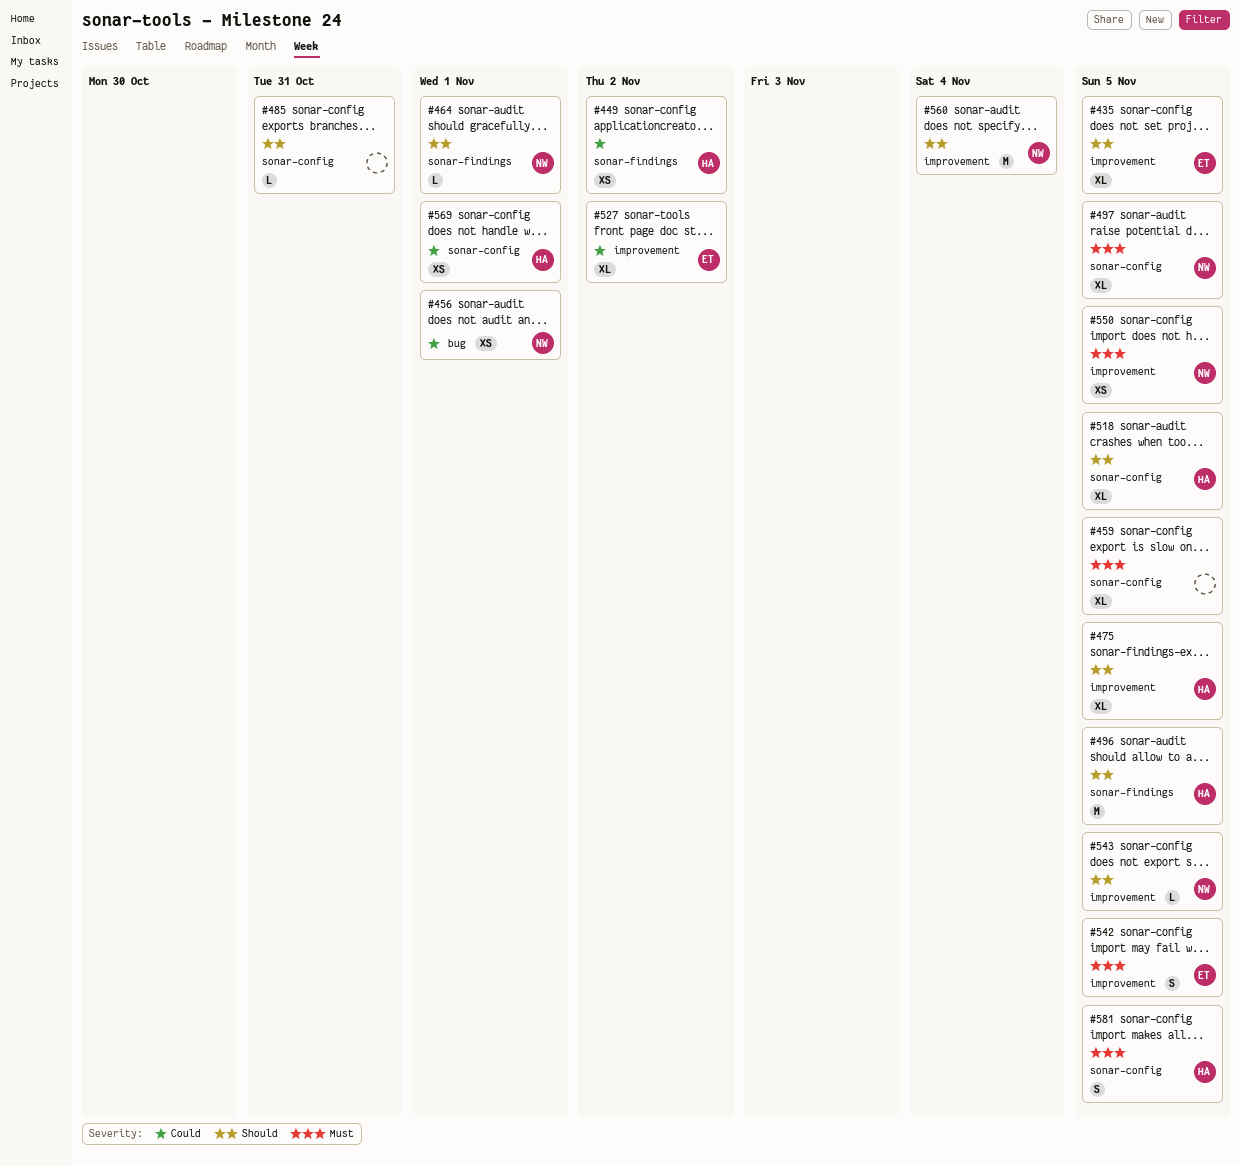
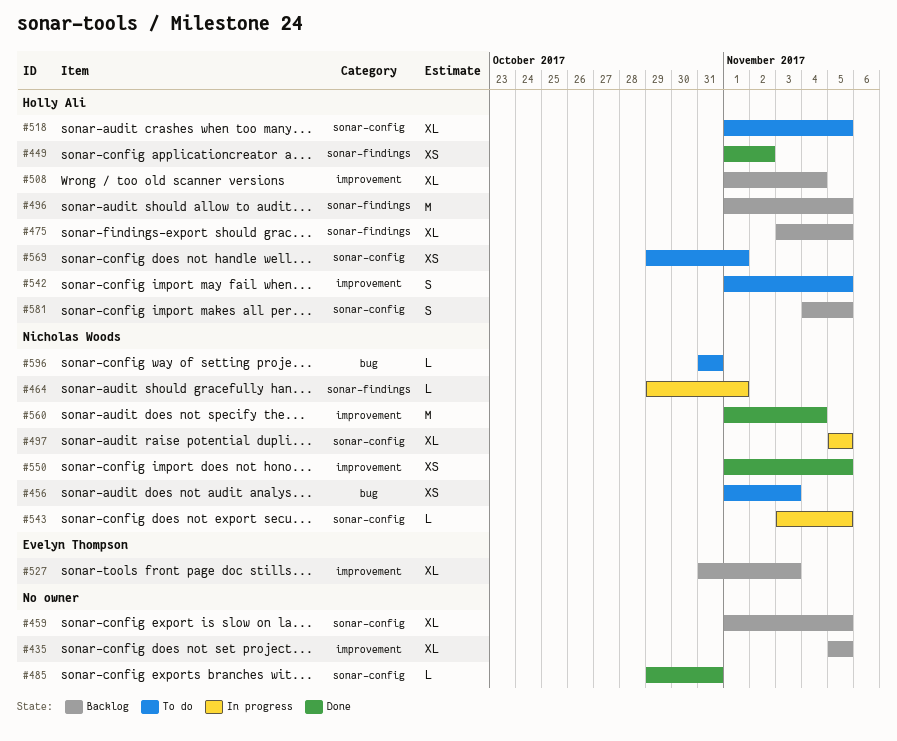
#435, owner: Evelyn Thompson -> none
#456, due: Nov 1 -> Nov 3
#475, label: improvement -> sonar-findings
#508: none -> present
#527, due: Nov 2 -> Nov 3
#542, owner: Evelyn Thompson -> Holly Ali
#543, label: improvement -> sonar-config
#596: none -> present

